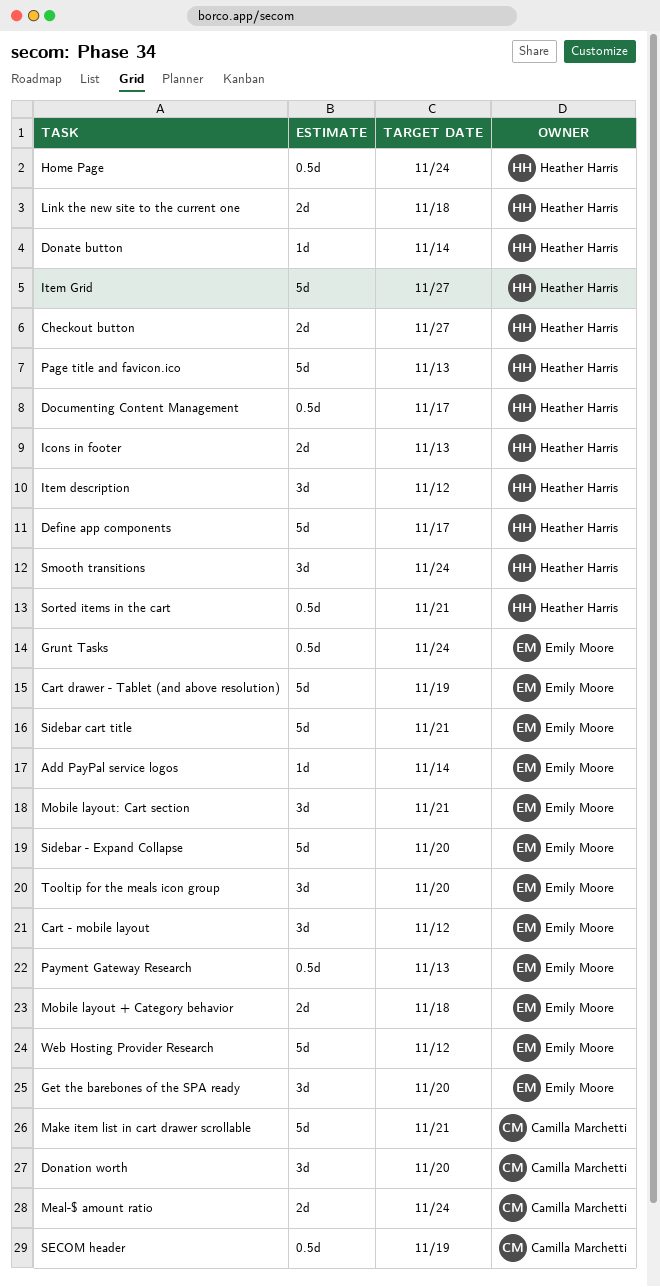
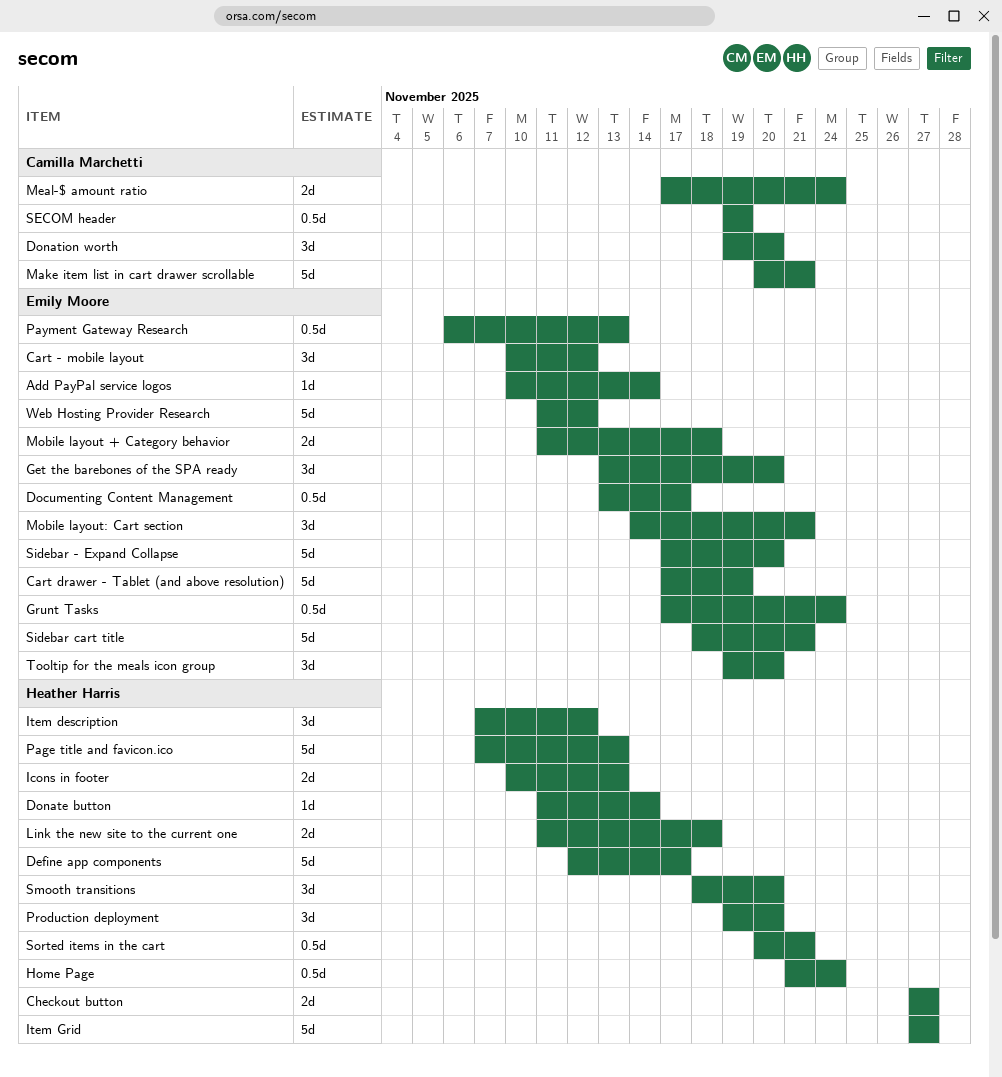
Documenting Content Management, owner: Heather Harris -> Emily Moore
Production deployment: none -> present
Smooth transitions, due: Nov 24 -> Nov 20

